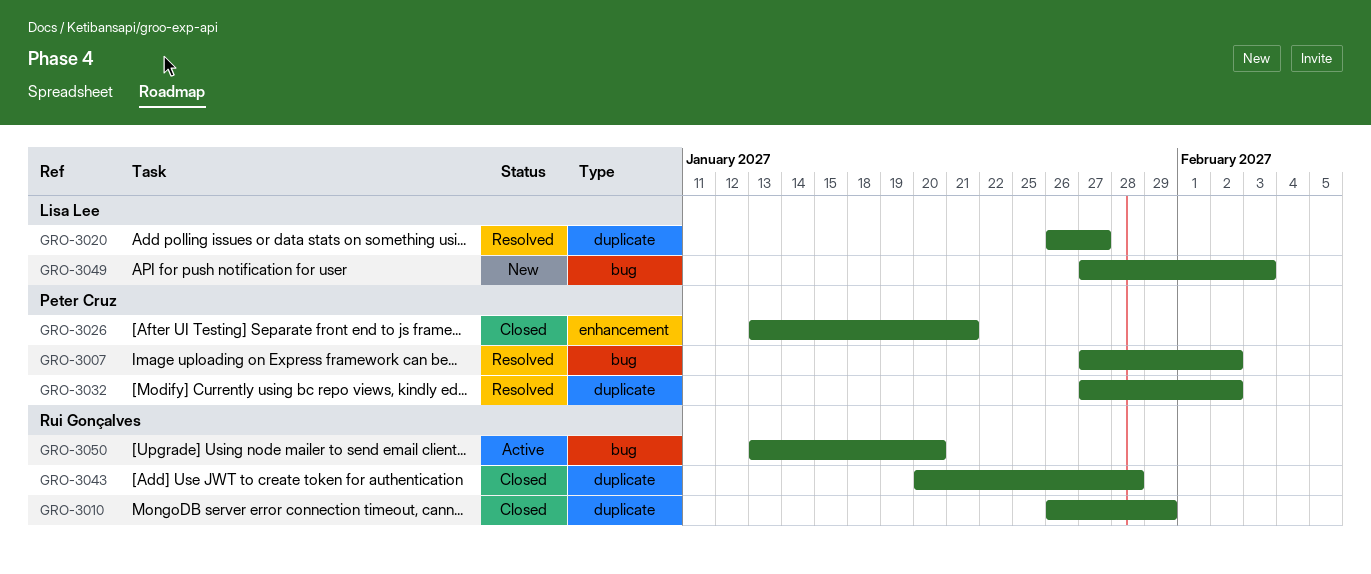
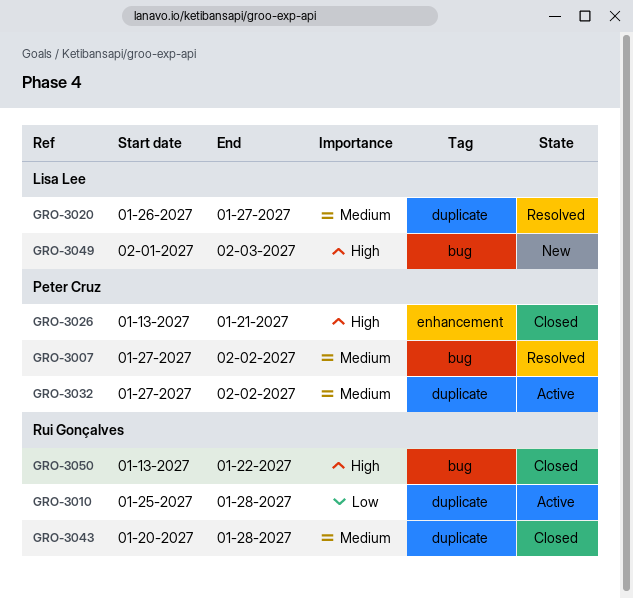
GRO-3010, status: Closed -> Active
GRO-3010, start: Jan 26 -> Jan 25
GRO-3010, due: Jan 29 -> Jan 28
GRO-3032, status: Resolved -> Active
GRO-3049, start: Jan 27 -> Feb 1
GRO-3050, status: Active -> Closed
GRO-3050, due: Jan 20 -> Jan 22

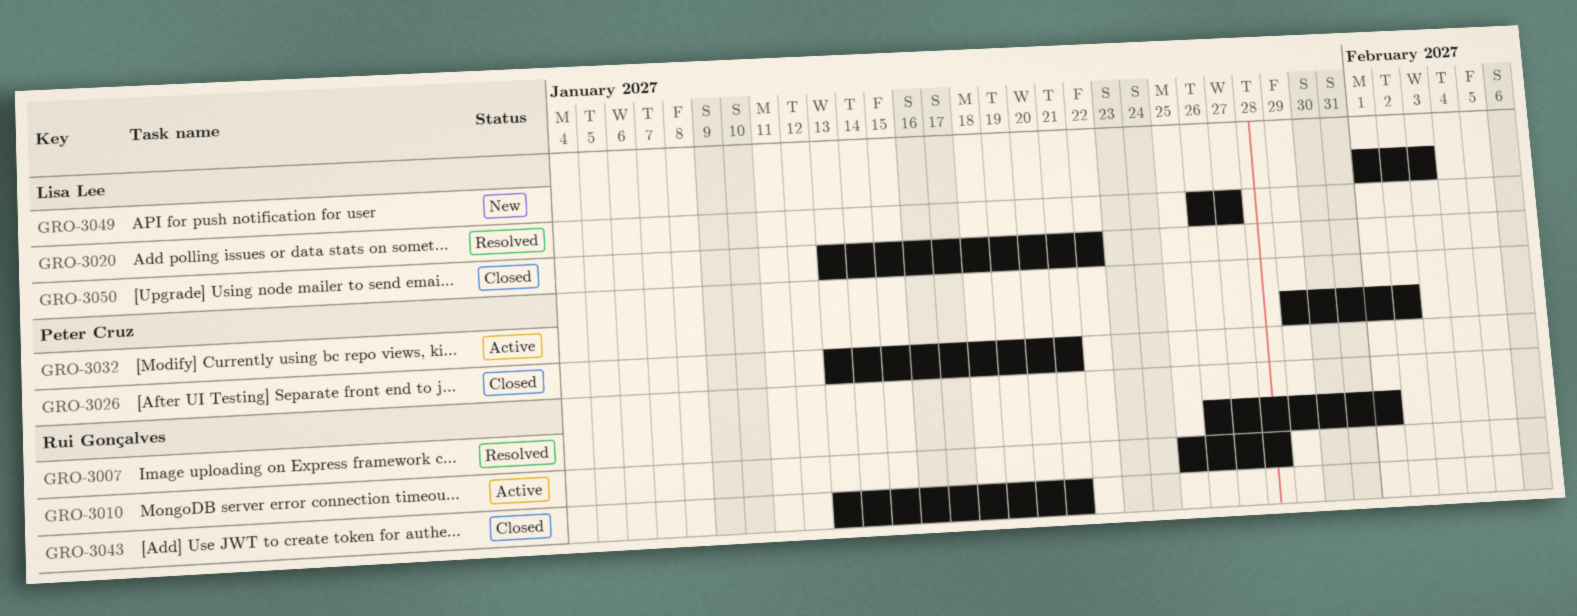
GRO-3007, owner: Peter Cruz -> Rui Gonçalves
GRO-3007, start: Jan 27 -> Jan 26
GRO-3007, due: Feb 2 -> Feb 1
GRO-3032, start: Jan 27 -> Jan 29
GRO-3043, start: Jan 20 -> Jan 13
GRO-3043, due: Jan 28 -> Jan 21
GRO-3050, owner: Rui Gonçalves -> Lisa Lee

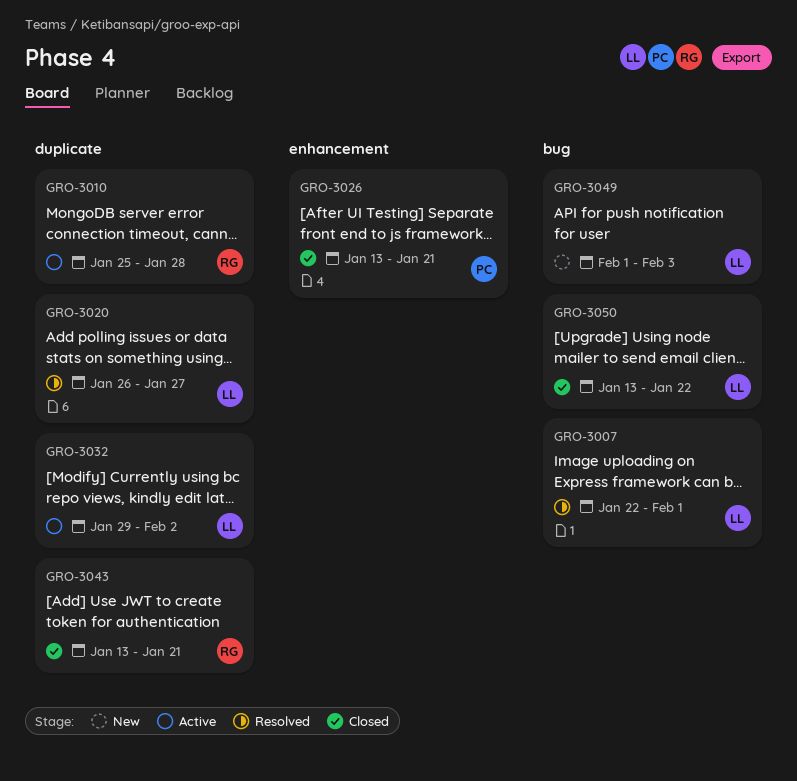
GRO-3007, owner: Rui Gonçalves -> Lisa Lee
GRO-3007, start: Jan 26 -> Jan 22
GRO-3032, owner: Peter Cruz -> Lisa Lee

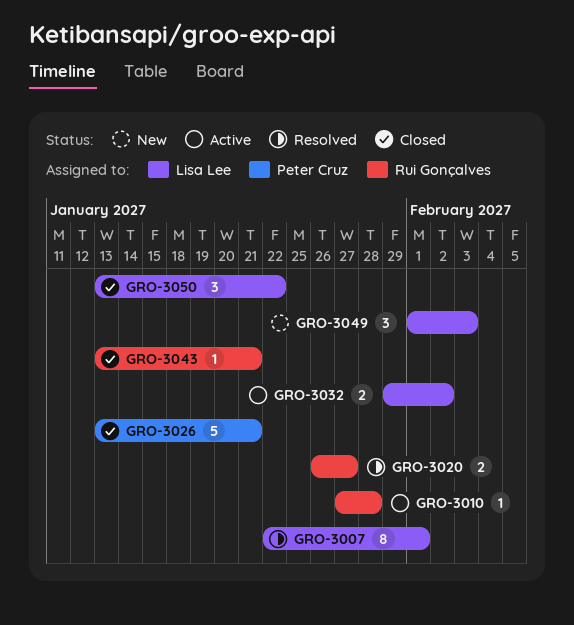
GRO-3010, start: Jan 25 -> Jan 27
GRO-3020, owner: Lisa Lee -> Rui Gonçalves

